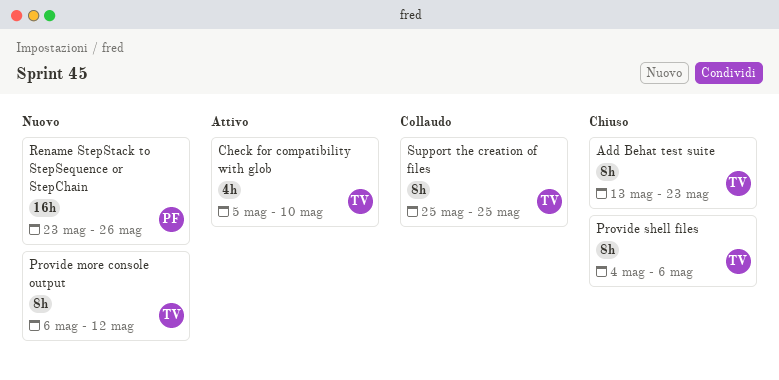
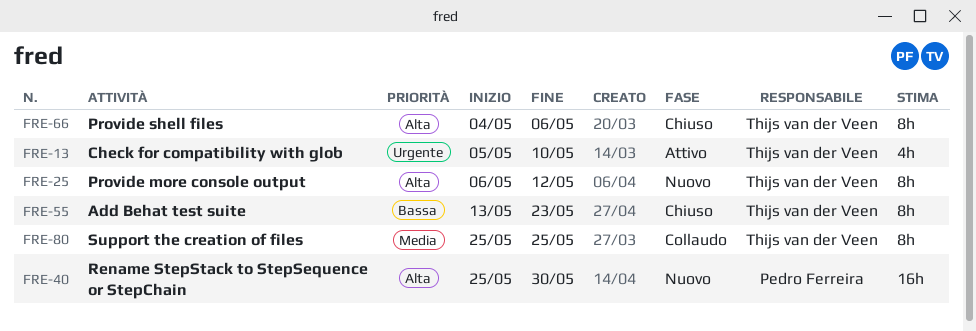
Rename StepStack to StepSequence or StepChain, start: May 23 -> May 25
Rename StepStack to StepSequence or StepChain, due: May 26 -> May 30

